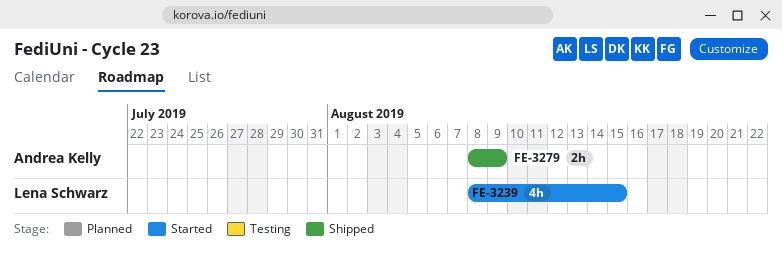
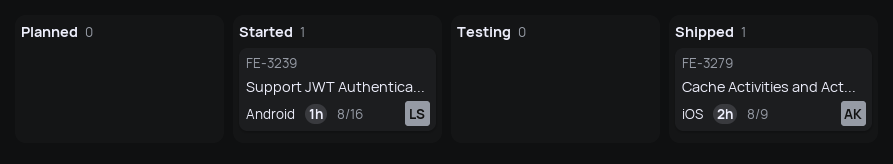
FE-3239, estimate: 4h -> 1h
FE-3239, due: Aug 15 -> Aug 16

